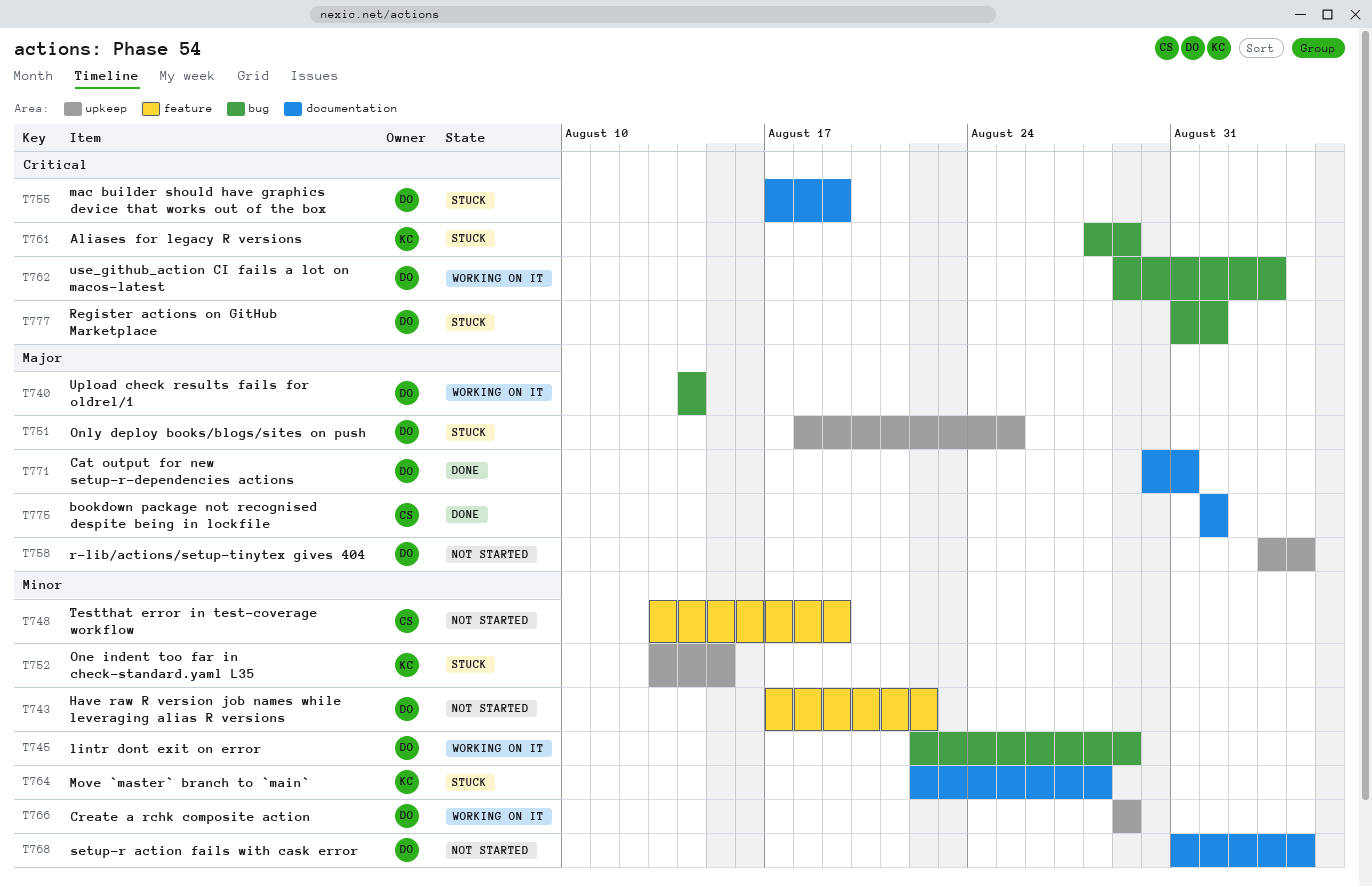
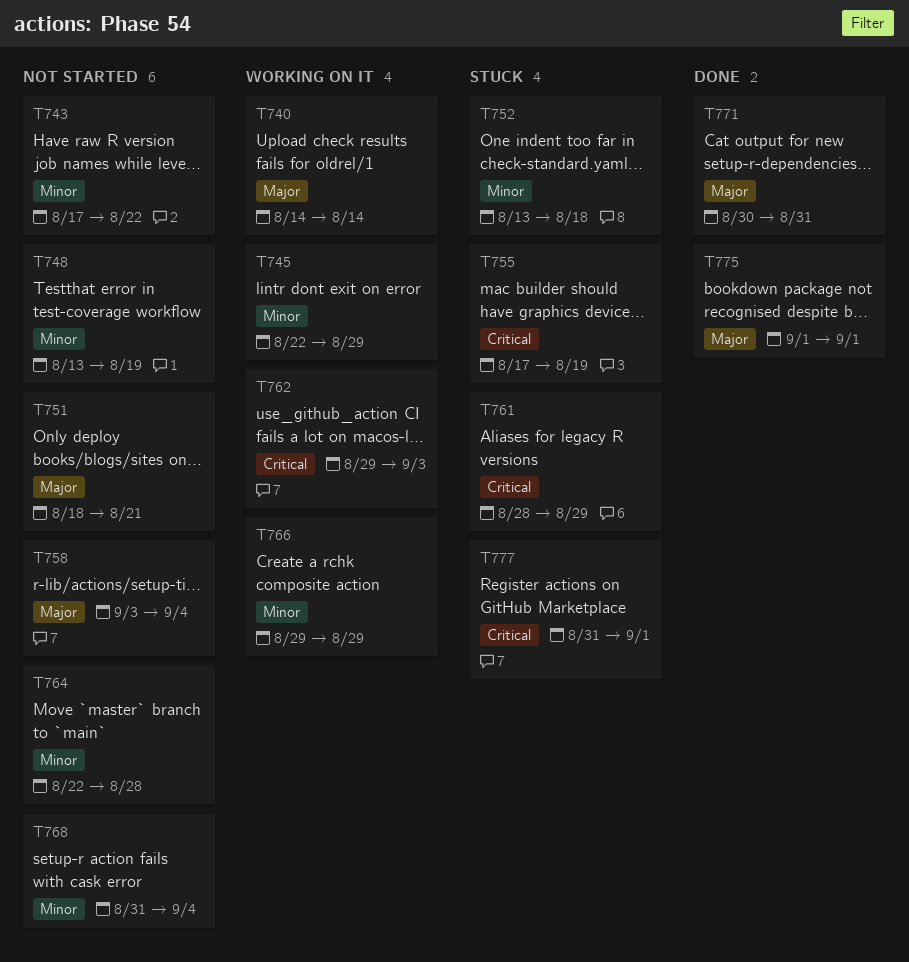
T751, status: Stuck -> Not started
T751, due: Aug 25 -> Aug 21
T752, due: Aug 15 -> Aug 18
T764, status: Stuck -> Not started

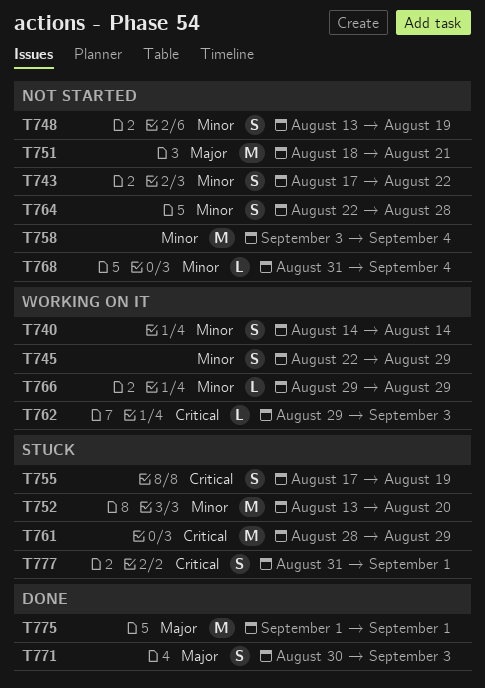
T740, priority: Major -> Minor
T752, due: Aug 18 -> Aug 20
T758, priority: Major -> Minor
T771, due: Aug 31 -> Sep 3

